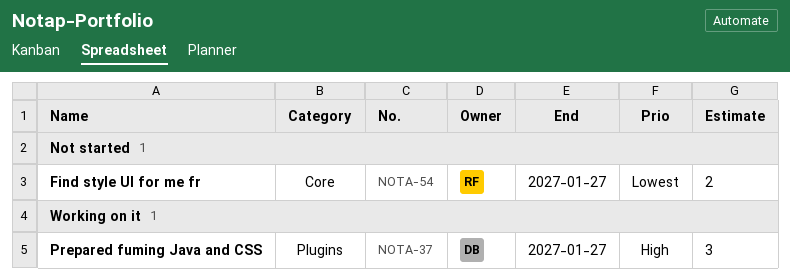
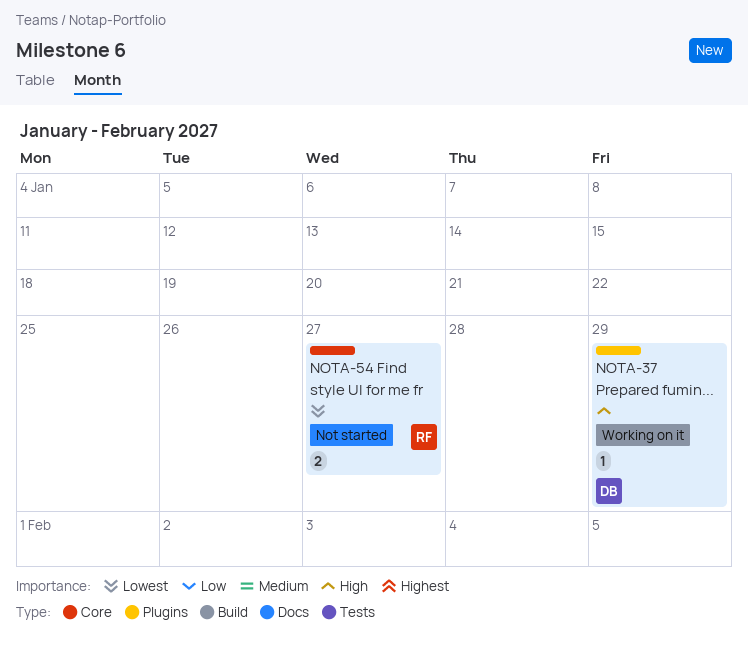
NOTA-37, estimate: 3 -> 1
NOTA-37, due: Jan 27 -> Jan 29

